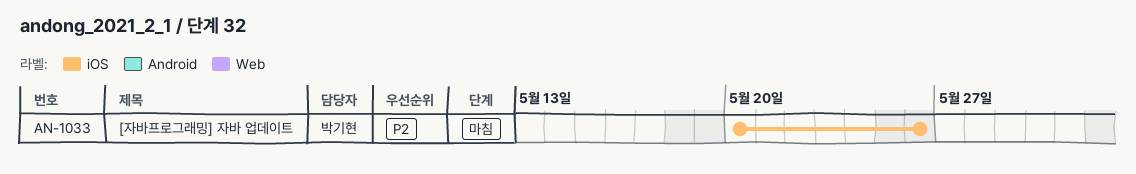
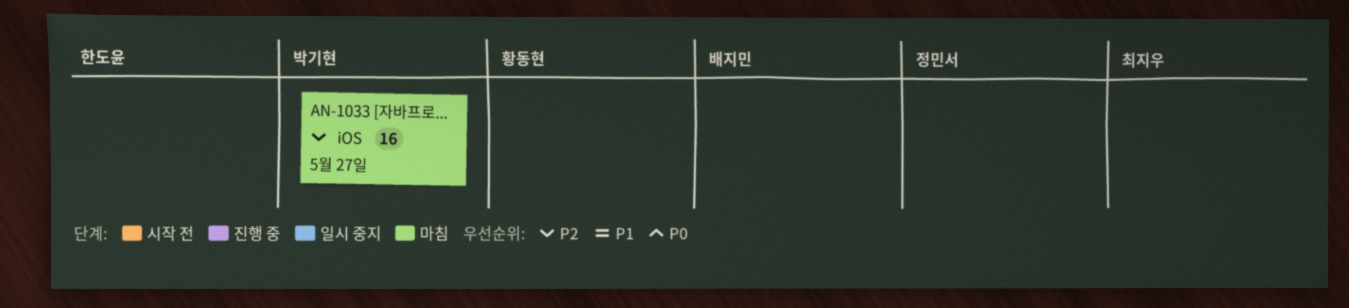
AN-1033, due: May 26 -> May 27

